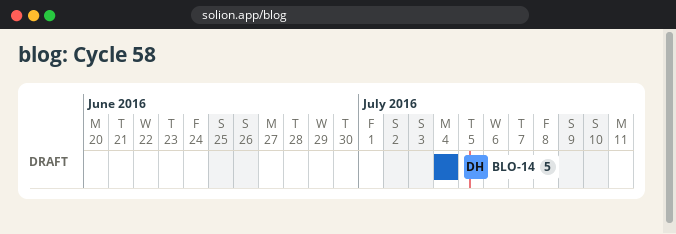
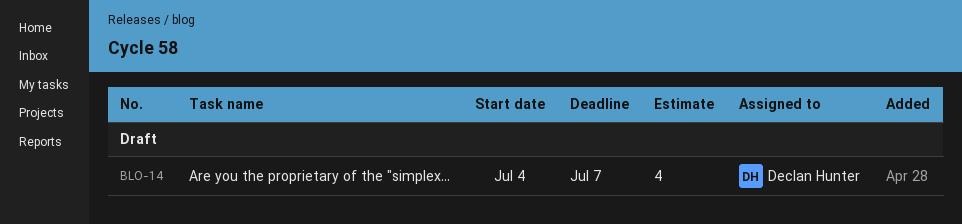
BLO-14, estimate: 5 -> 4
BLO-14, due: Jul 4 -> Jul 7

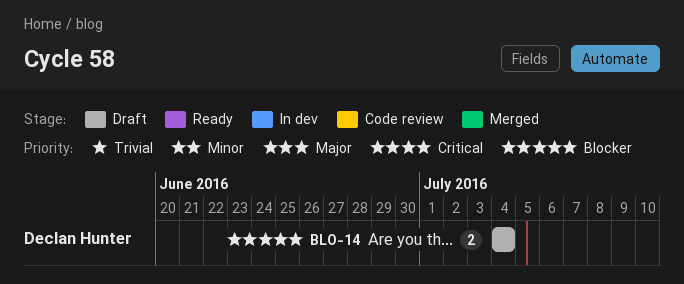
BLO-14, estimate: 4 -> 2
BLO-14, due: Jul 7 -> Jul 4

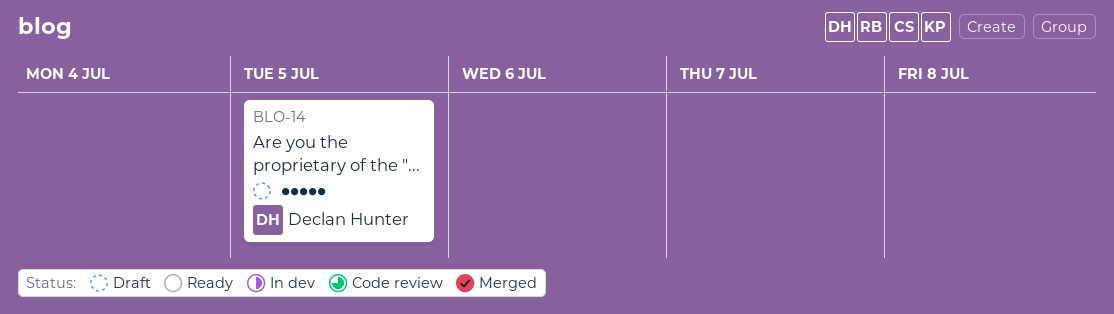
BLO-14, estimate: 2 -> 5
BLO-14, due: Jul 4 -> Jul 5

